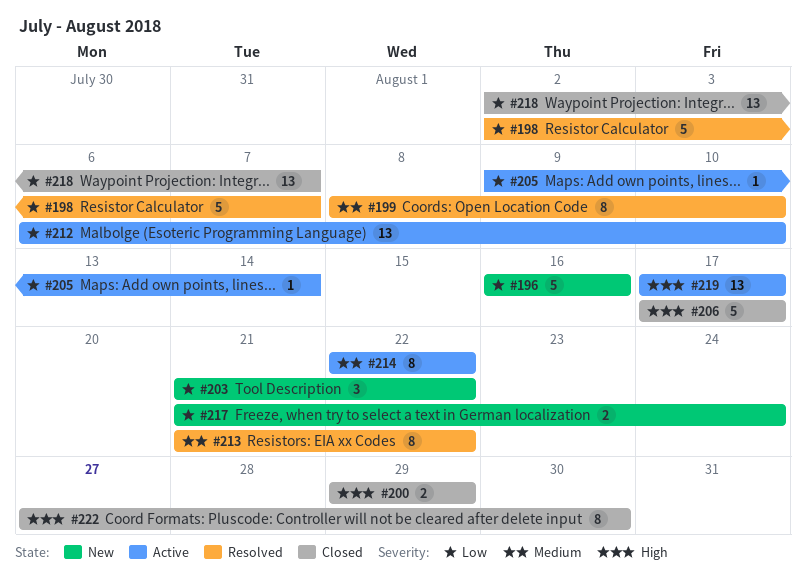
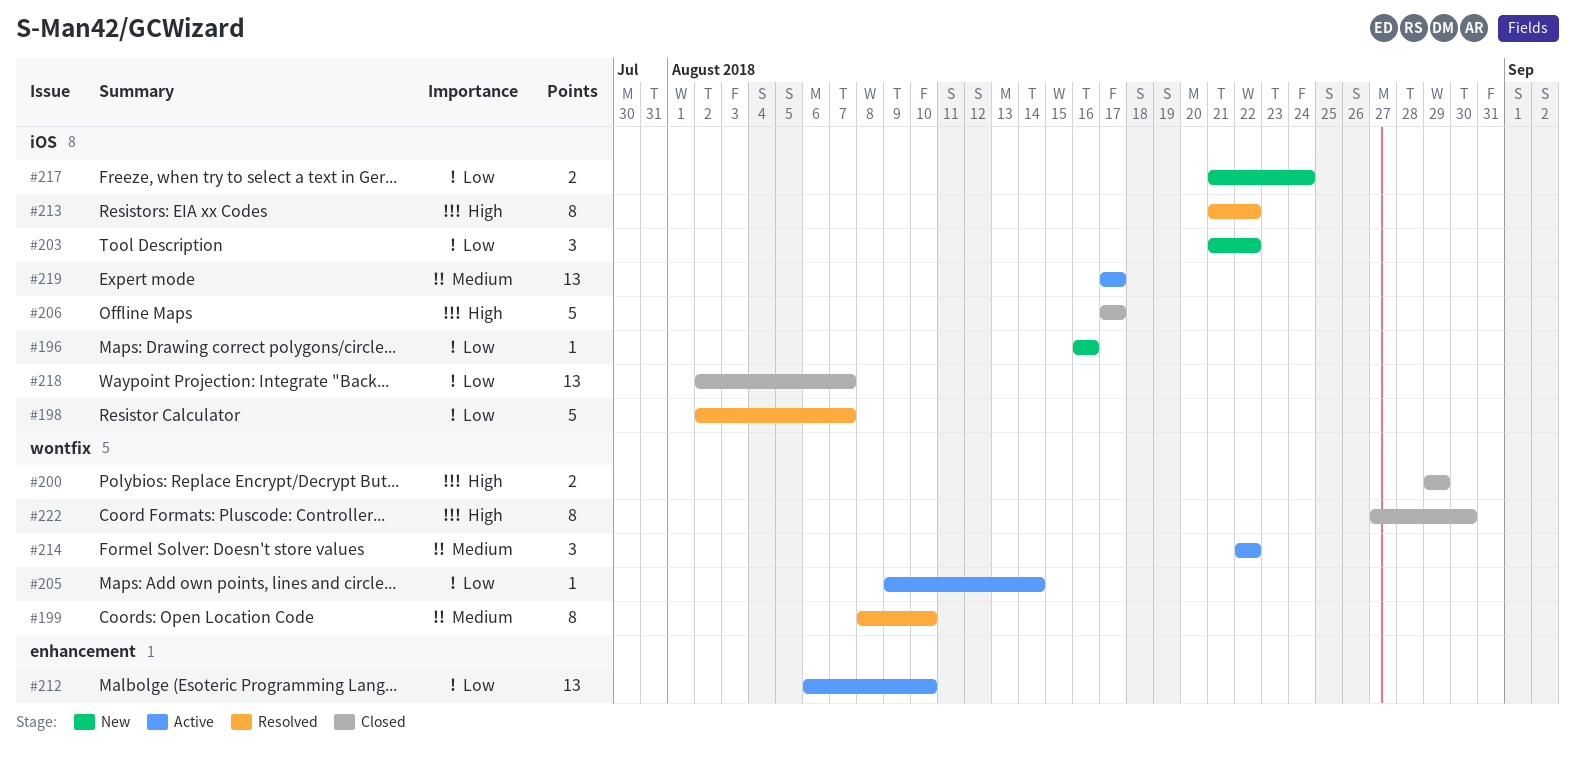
#196, estimate: 5 -> 1
#213, priority: Medium -> High
#214, estimate: 8 -> 3
#219, priority: High -> Medium

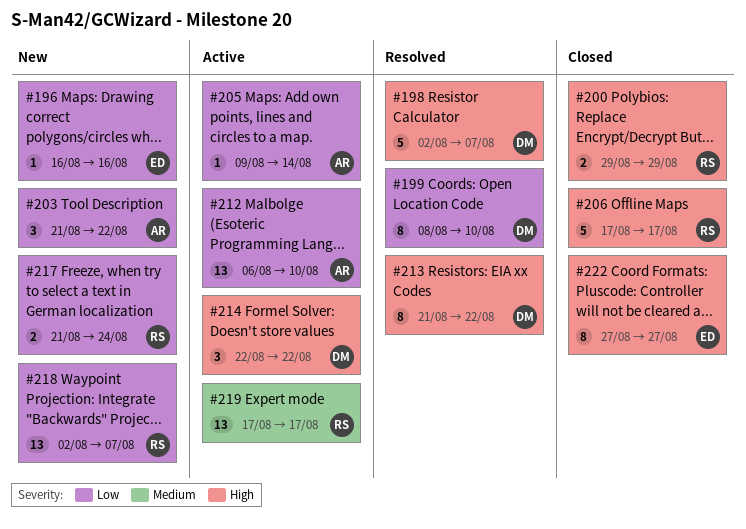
#198, priority: Low -> High
#199, priority: Medium -> Low
#214, priority: Medium -> High
#218, status: Closed -> New
#222, due: Aug 30 -> Aug 27

